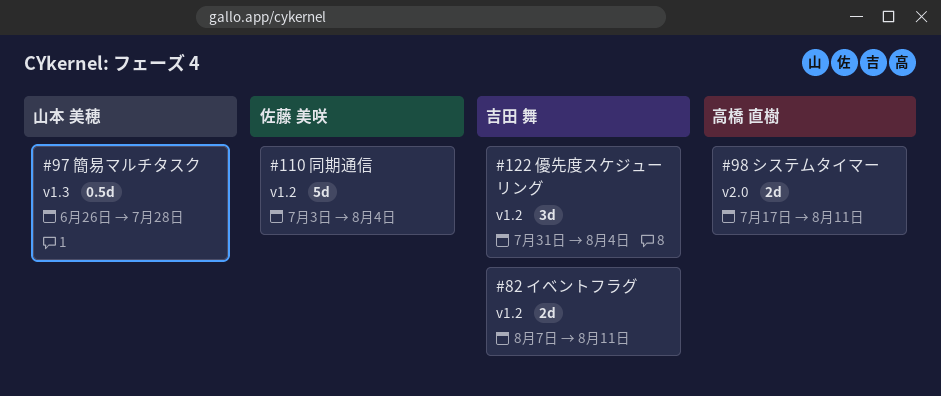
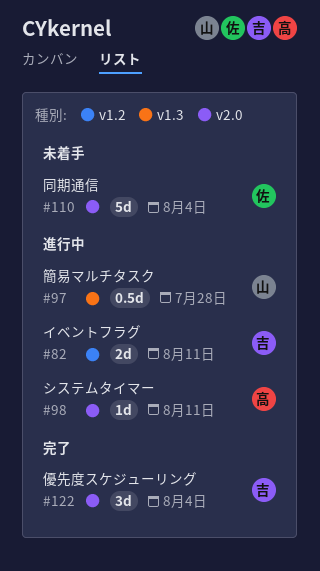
#98, estimate: 2d -> 1d
#110, label: v1.2 -> v2.0
#122, label: v1.2 -> v2.0

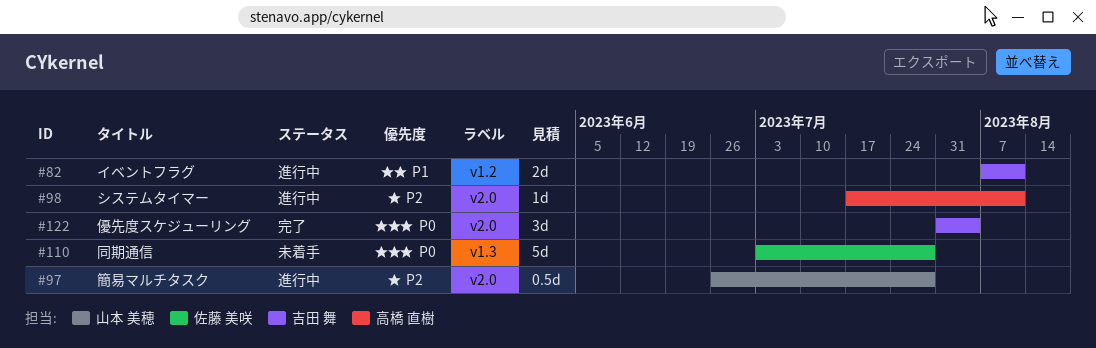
#97, label: v1.3 -> v2.0
#110, label: v2.0 -> v1.3
#110, due: Aug 4 -> Jul 28

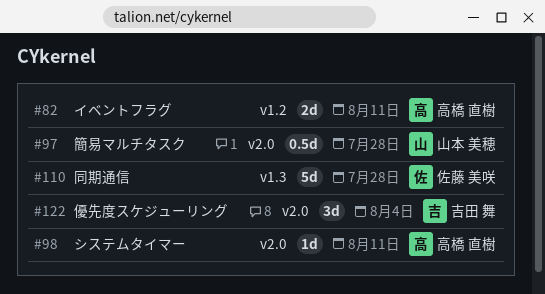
#82, owner: 吉田 舞 -> 高橋 直樹

